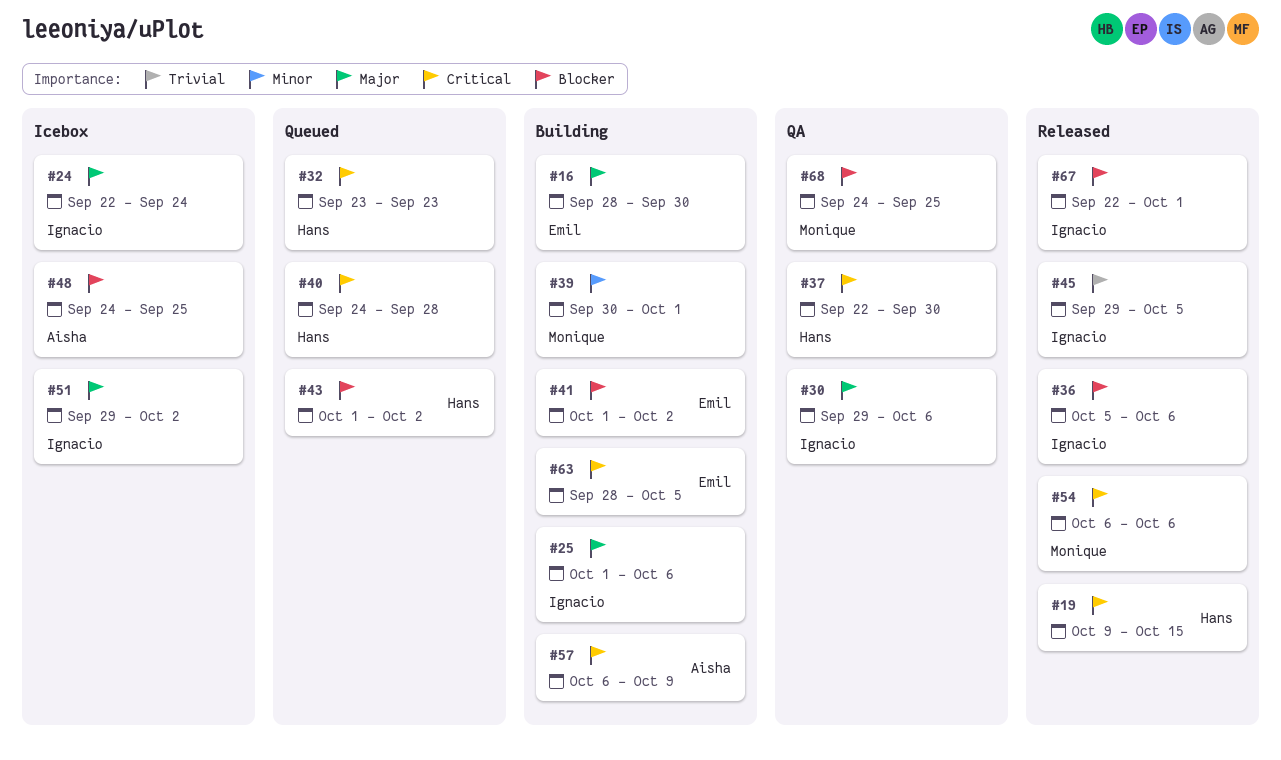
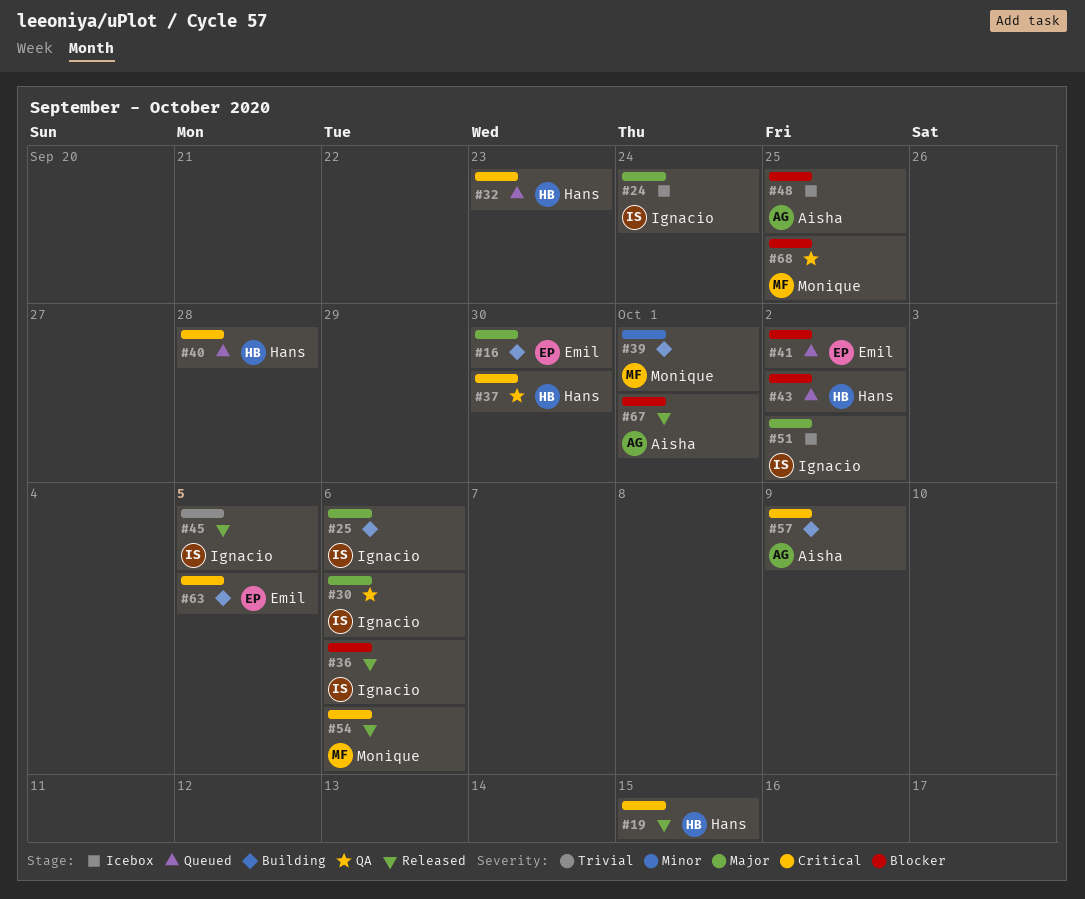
#41, status: Building -> Queued
#67, owner: Ignacio -> Aisha

